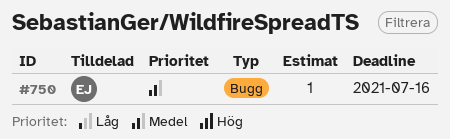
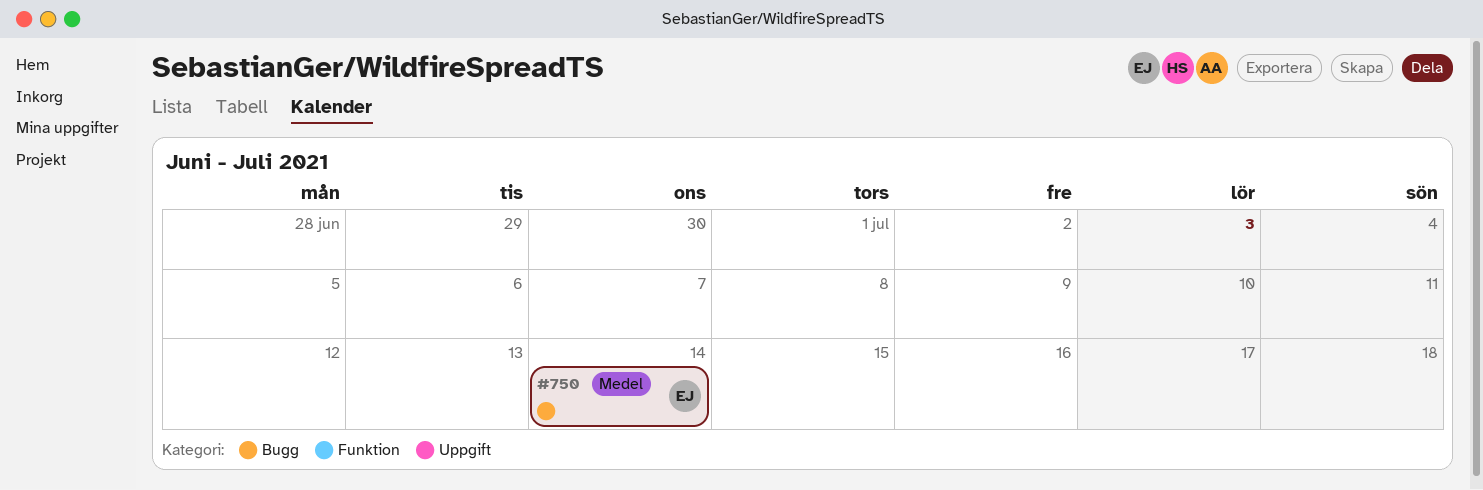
#750, due: Jul 16 -> Jul 14

